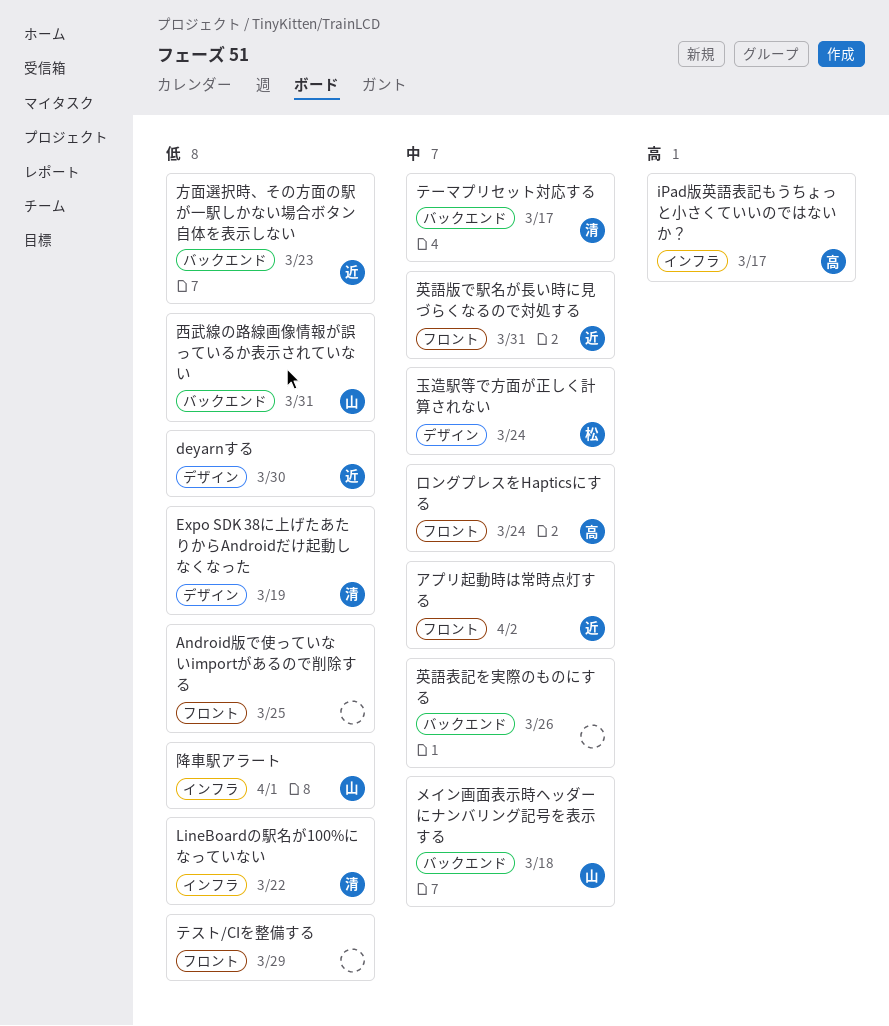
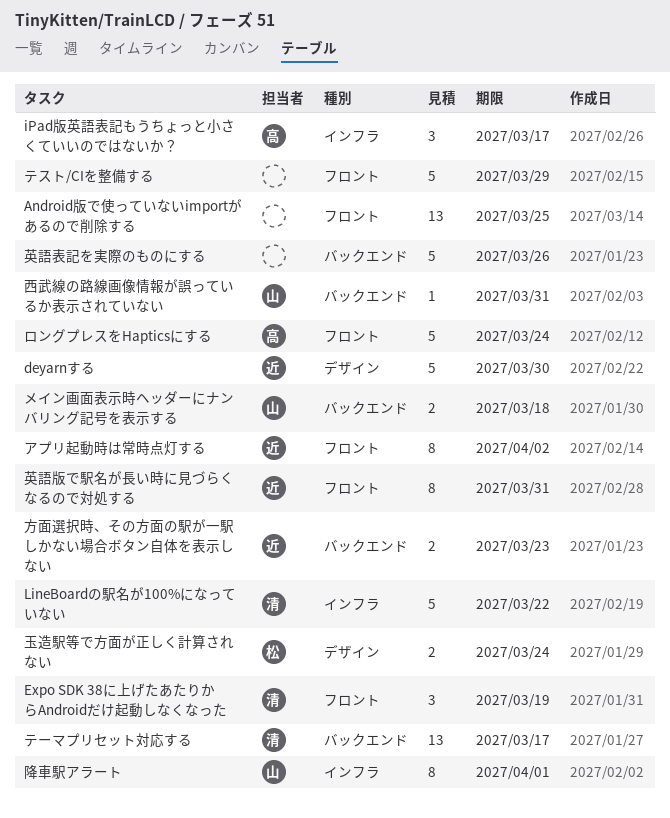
Expo SDK 38に上げたあたりからAndroidだけ起動しなくなった, label: デザイン -> フロント

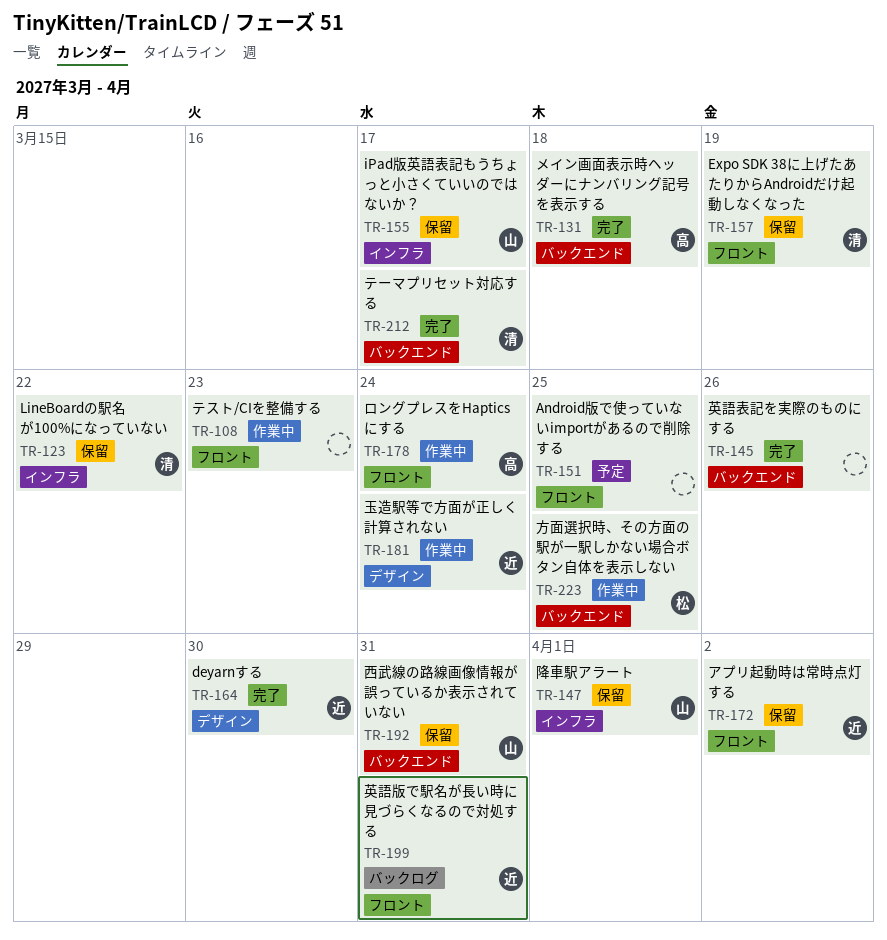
iPad版英語表記もうちょっと小さくていいのではないか？, owner: 高 -> 山
テスト/CIを整備する, due: Mar 29 -> Mar 23
メイン画面表示時ヘッダーにナンバリング記号を表示する, owner: 山 -> 高
方面選択時、その方面の駅が一駅しかない場合ボタン自体を表示しない, owner: 近 -> 松
方面選択時、その方面の駅が一駅しかない場合ボタン自体を表示しない, due: Mar 23 -> Mar 25
玉造駅等で方面が正しく計算されない, owner: 松 -> 近

